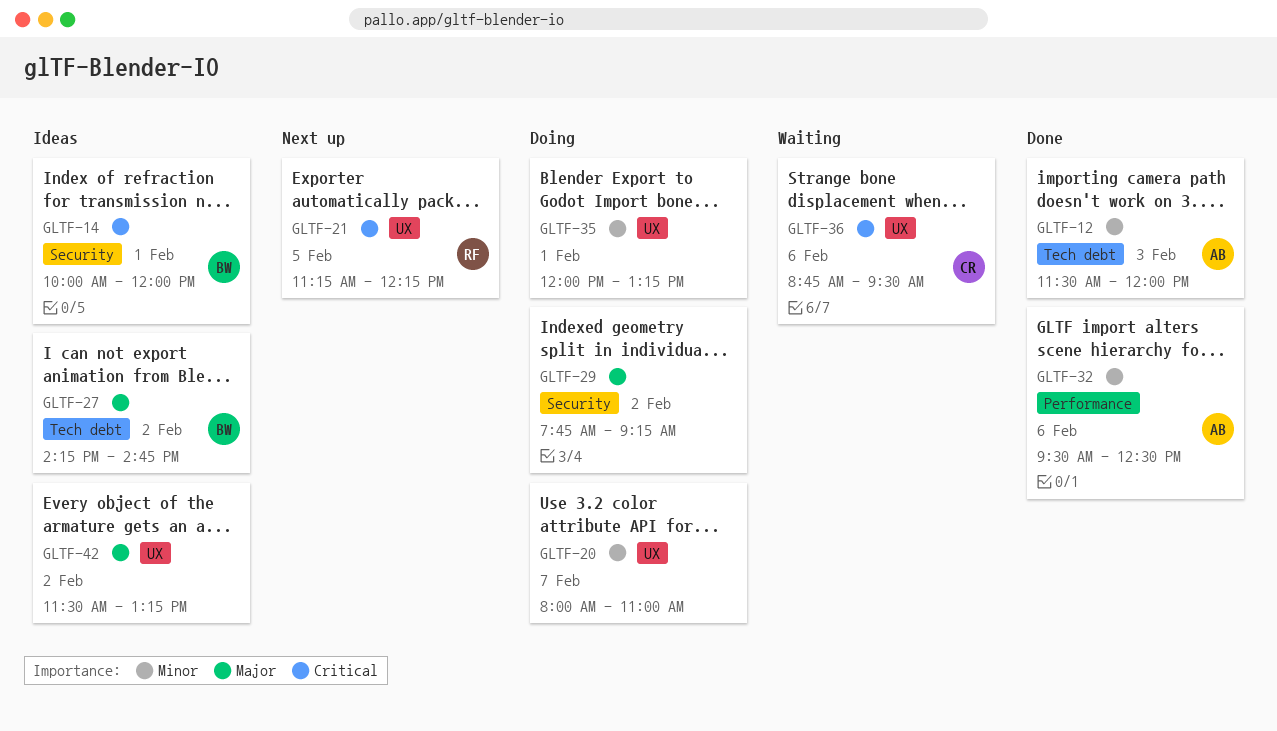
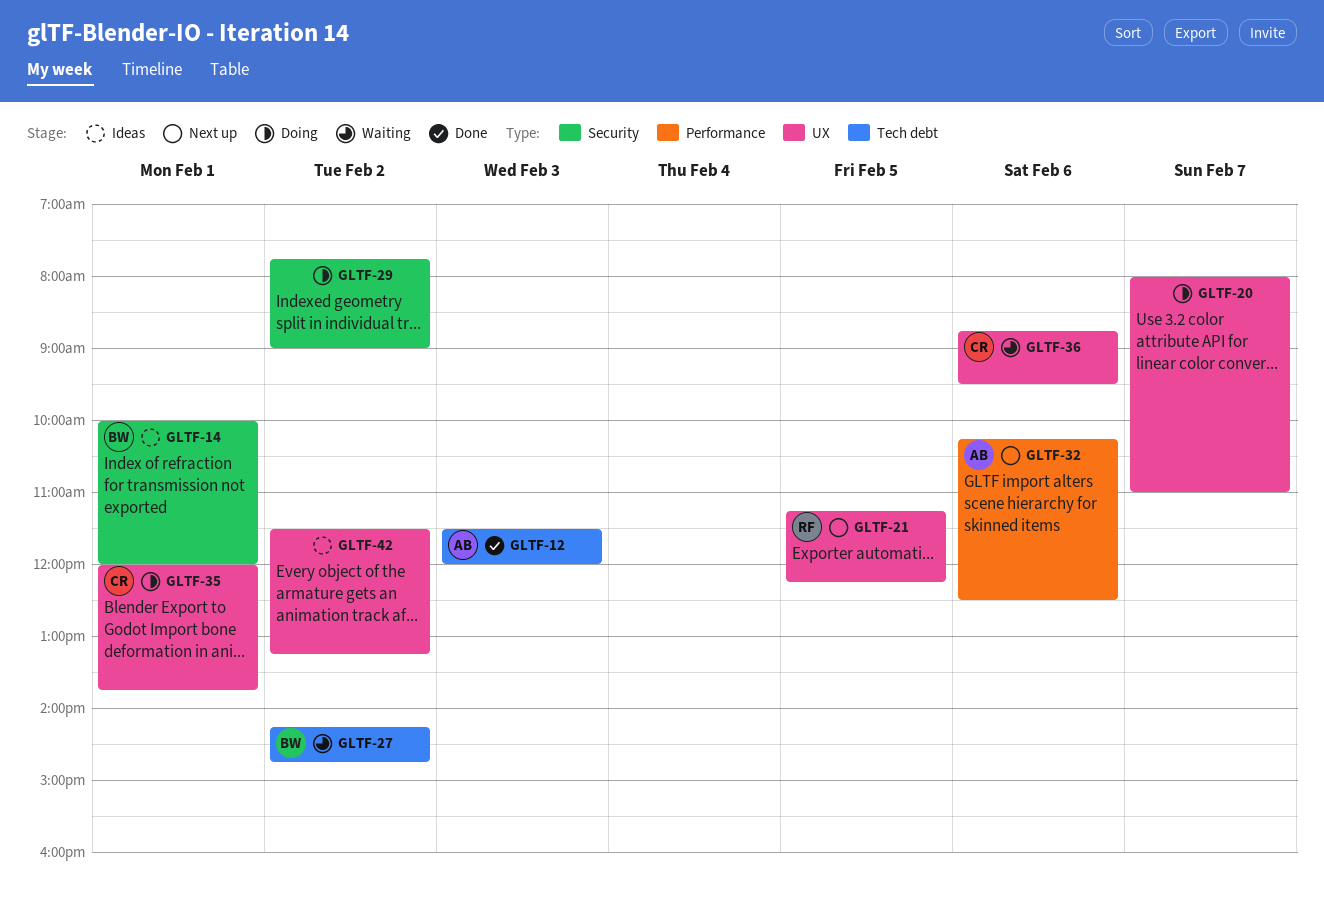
GLTF-27, status: Ideas -> Waiting
GLTF-29, ends: 09:15 -> 09:00
GLTF-32, status: Done -> Next up
GLTF-32, begins: 09:30 -> 10:15
GLTF-35, owner: none -> CR
GLTF-35, ends: 13:15 -> 13:45

